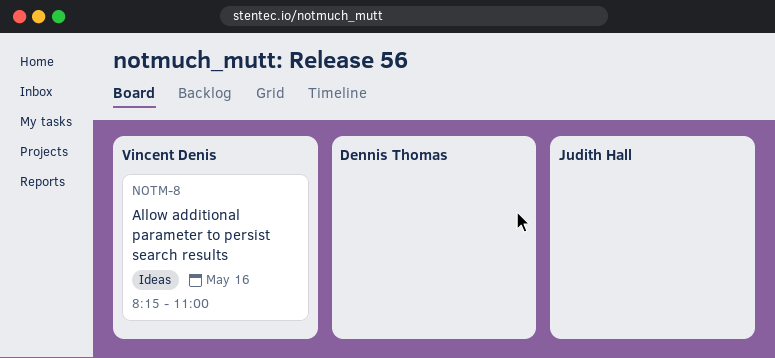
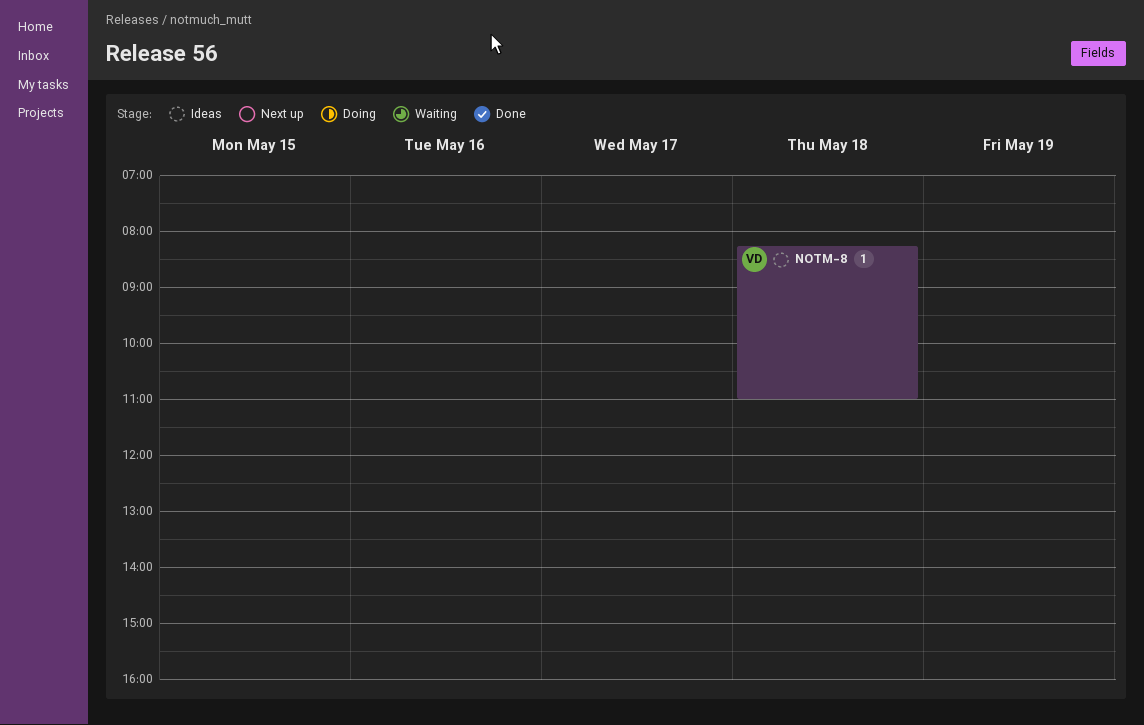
NOTM-8, day: May 16 -> May 18

